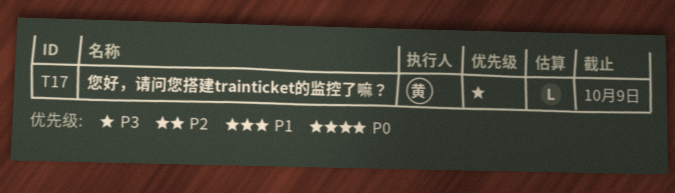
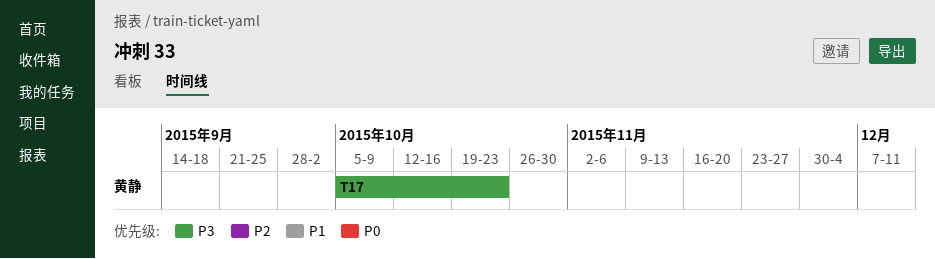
T17, due: Oct 9 -> Oct 23

